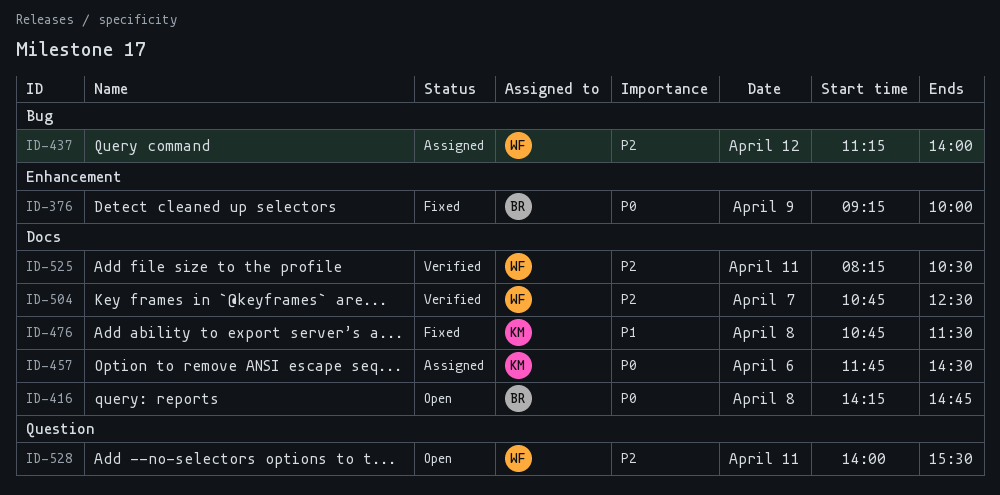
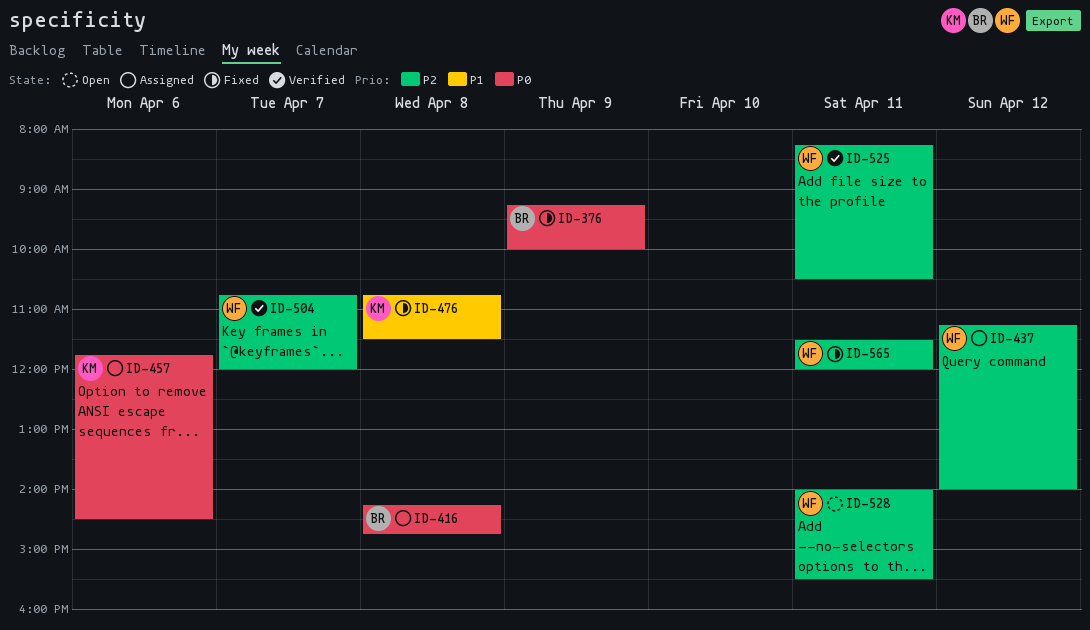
ID-416, status: Open -> Assigned
ID-504, ends: 12:30 -> 12:00
ID-565: none -> present

